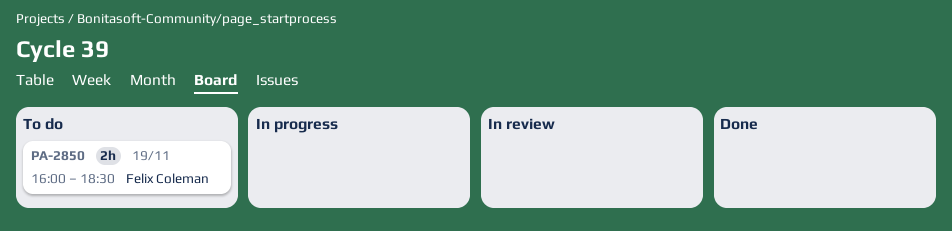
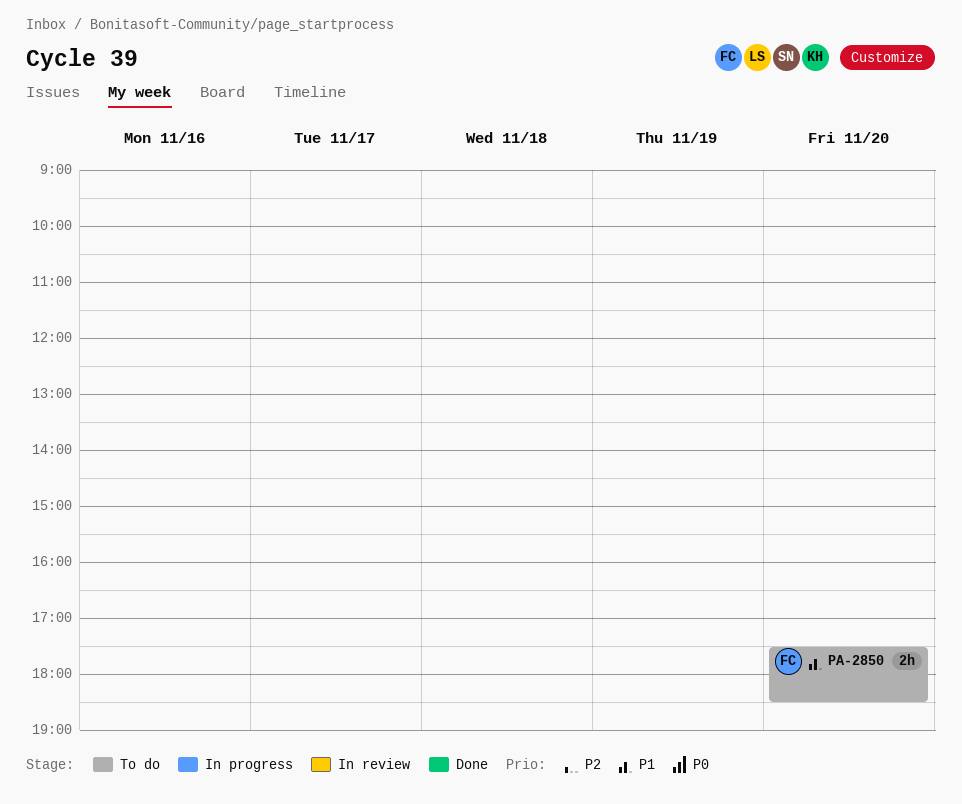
PA-2850, day: Nov 19 -> Nov 20
PA-2850, begins: 16:00 -> 17:30

